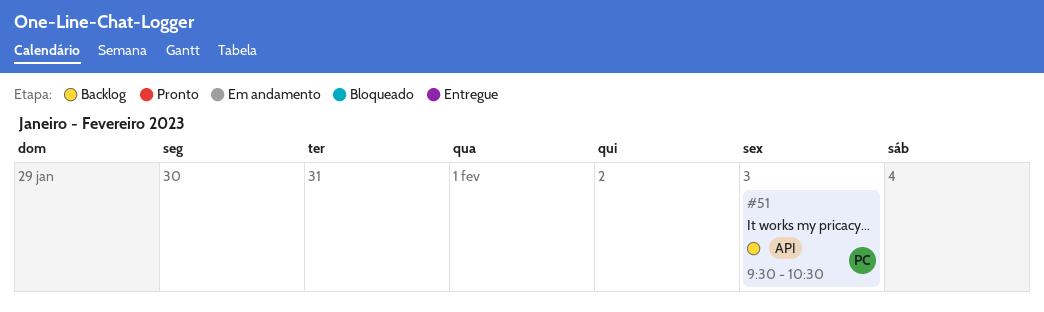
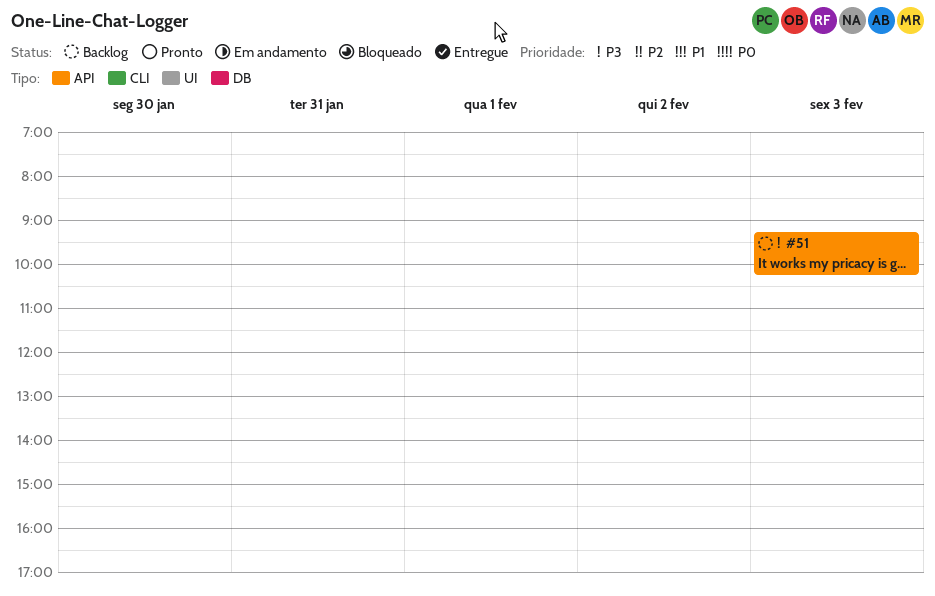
#51, begins: 09:30 -> 09:15
#51, ends: 10:30 -> 10:15

